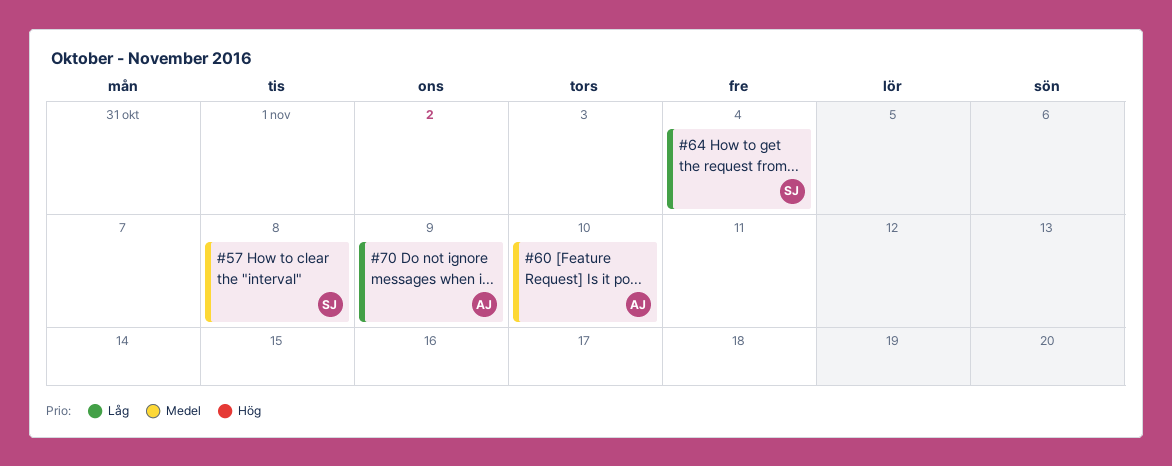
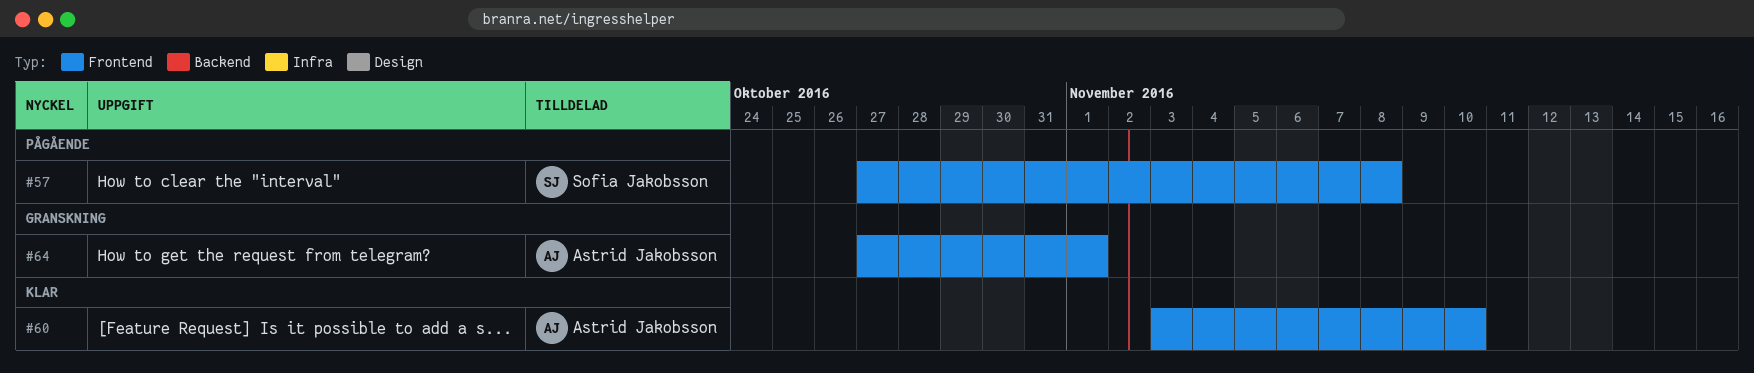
#64, owner: Sofia Jakobsson -> Astrid Jakobsson
#64, due: Nov 4 -> Nov 1
#70: present -> none

